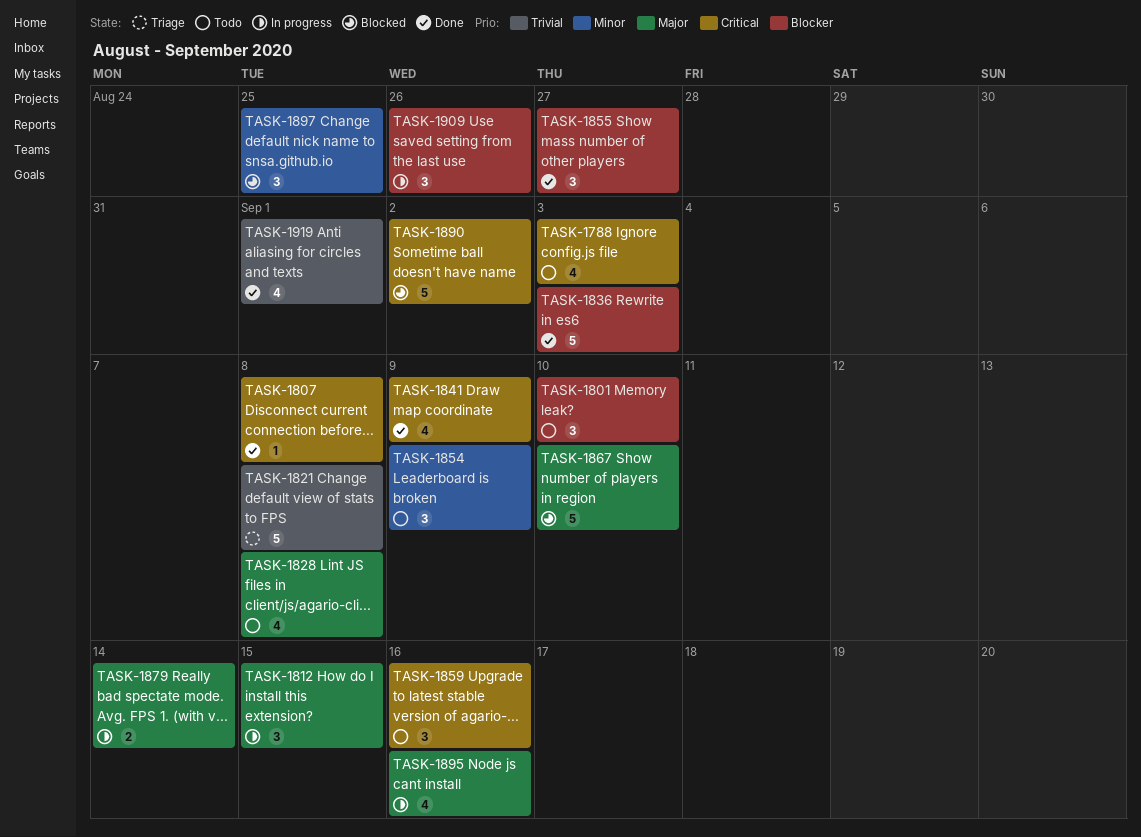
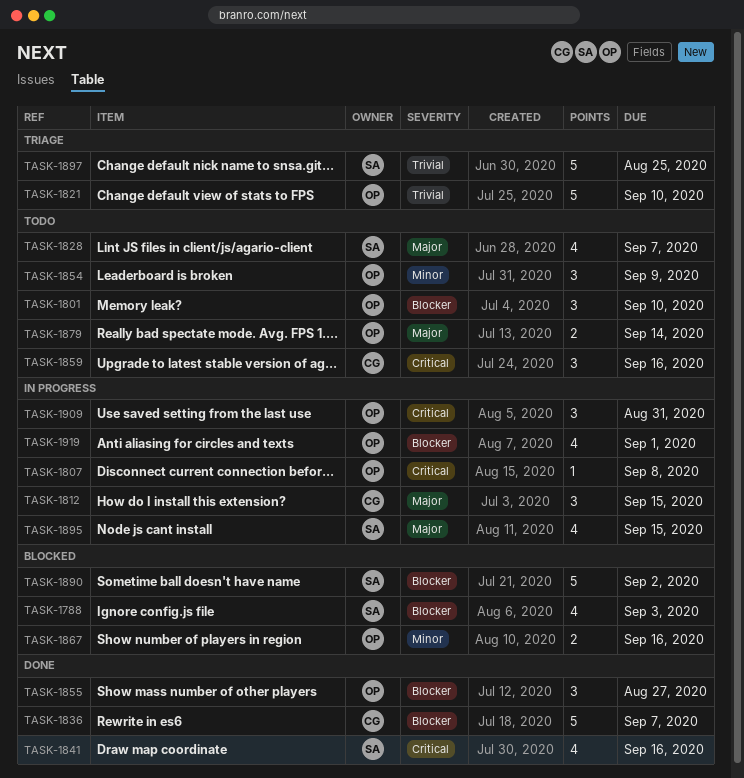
TASK-1788, status: Todo -> Blocked
TASK-1788, priority: Critical -> Blocker
TASK-1807, status: Done -> In progress
TASK-1821, due: Sep 8 -> Sep 10
TASK-1828, due: Sep 8 -> Sep 7
TASK-1836, due: Sep 3 -> Sep 7
TASK-1841, due: Sep 9 -> Sep 16
TASK-1867, priority: Major -> Minor
TASK-1867, estimate: 5 -> 2
TASK-1867, due: Sep 10 -> Sep 16
TASK-1879, status: In progress -> Todo
TASK-1890, priority: Critical -> Blocker
TASK-1895, due: Sep 16 -> Sep 15
TASK-1897, status: Blocked -> Triage
TASK-1897, priority: Minor -> Trivial
TASK-1897, estimate: 3 -> 5
TASK-1909, priority: Blocker -> Critical
TASK-1909, due: Aug 26 -> Aug 31
TASK-1919, status: Done -> In progress
TASK-1919, priority: Trivial -> Blocker

